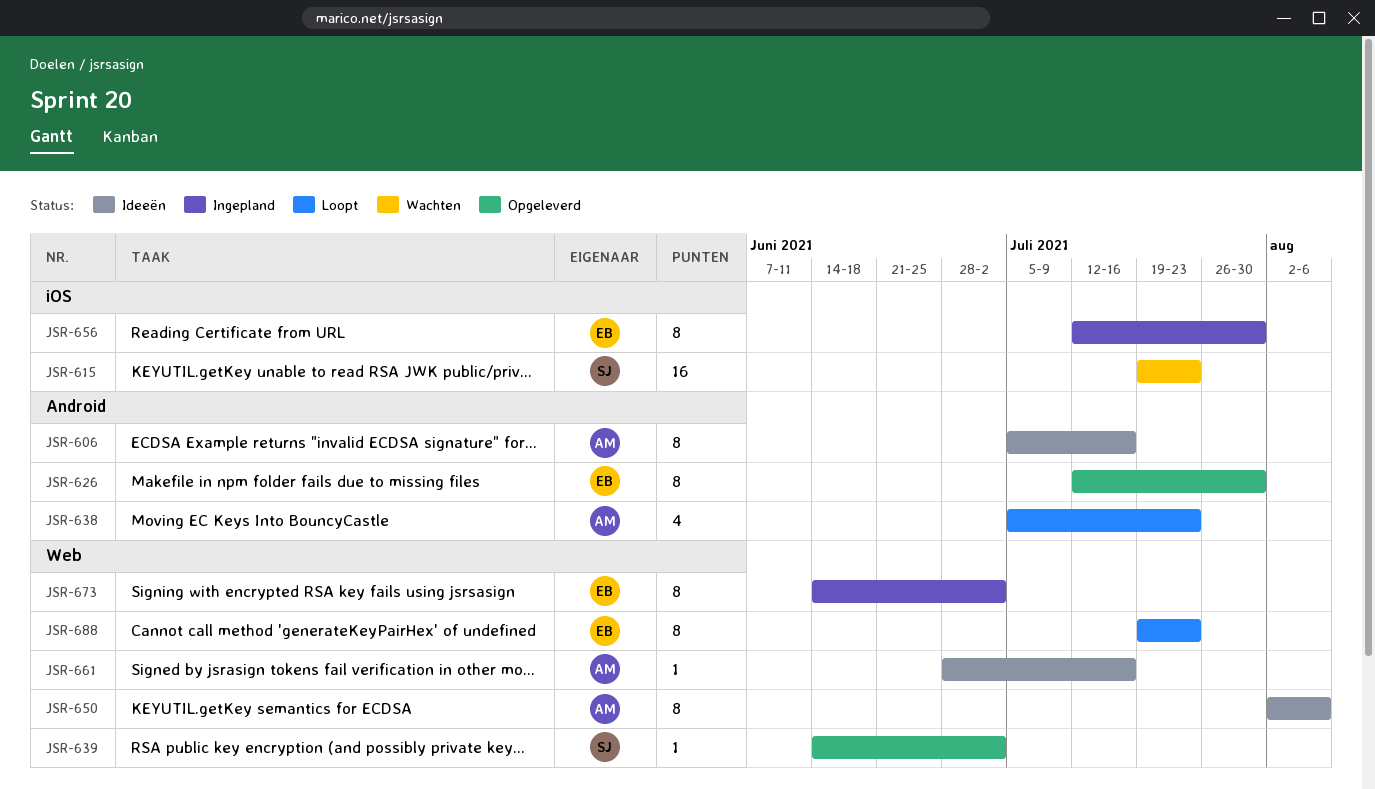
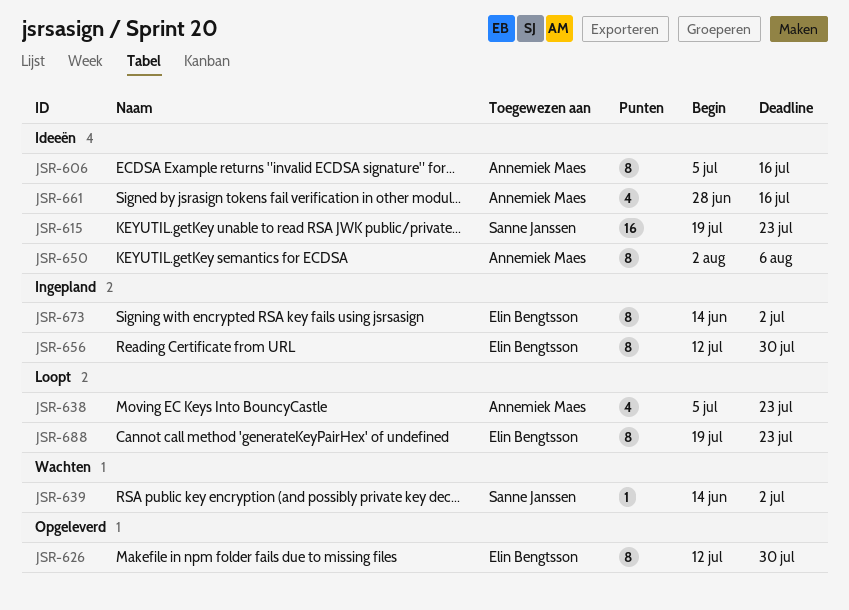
JSR-615, status: Wachten -> Ideeën
JSR-639, status: Opgeleverd -> Wachten
JSR-661, estimate: 1 -> 4

